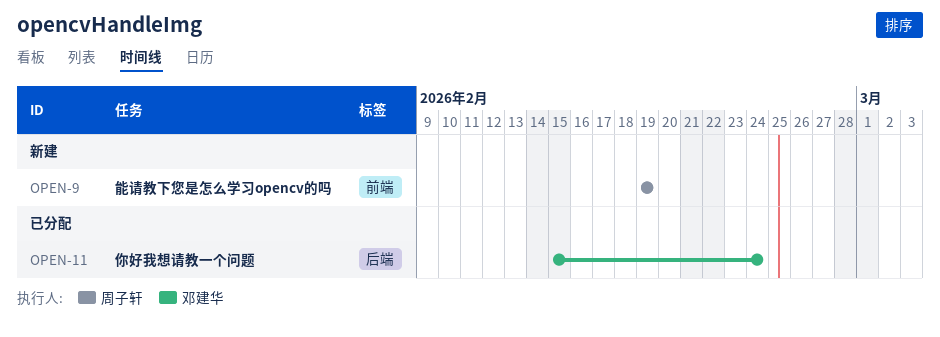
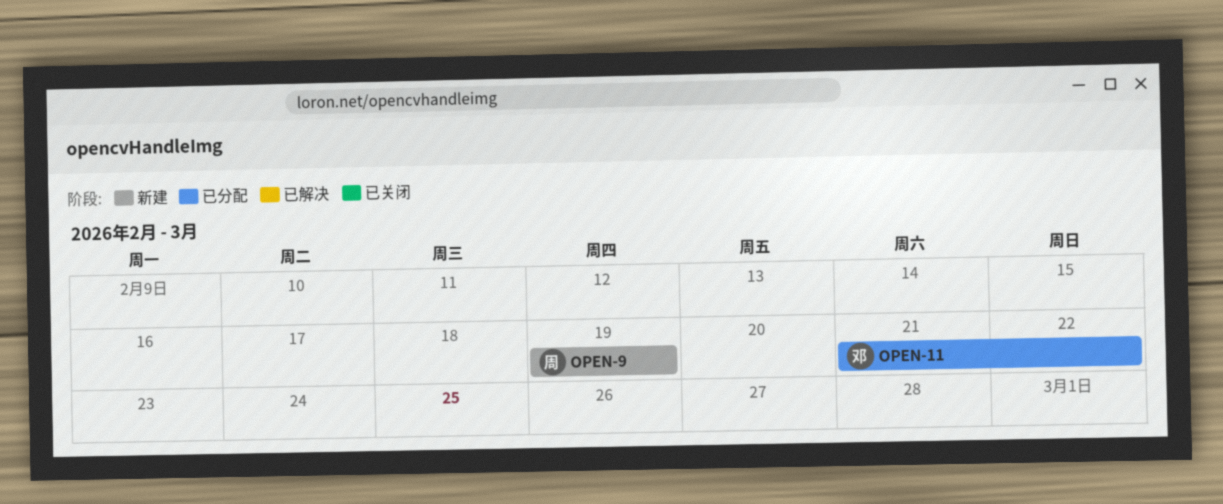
OPEN-11, start: Feb 15 -> Feb 21
OPEN-11, due: Feb 24 -> Feb 22

